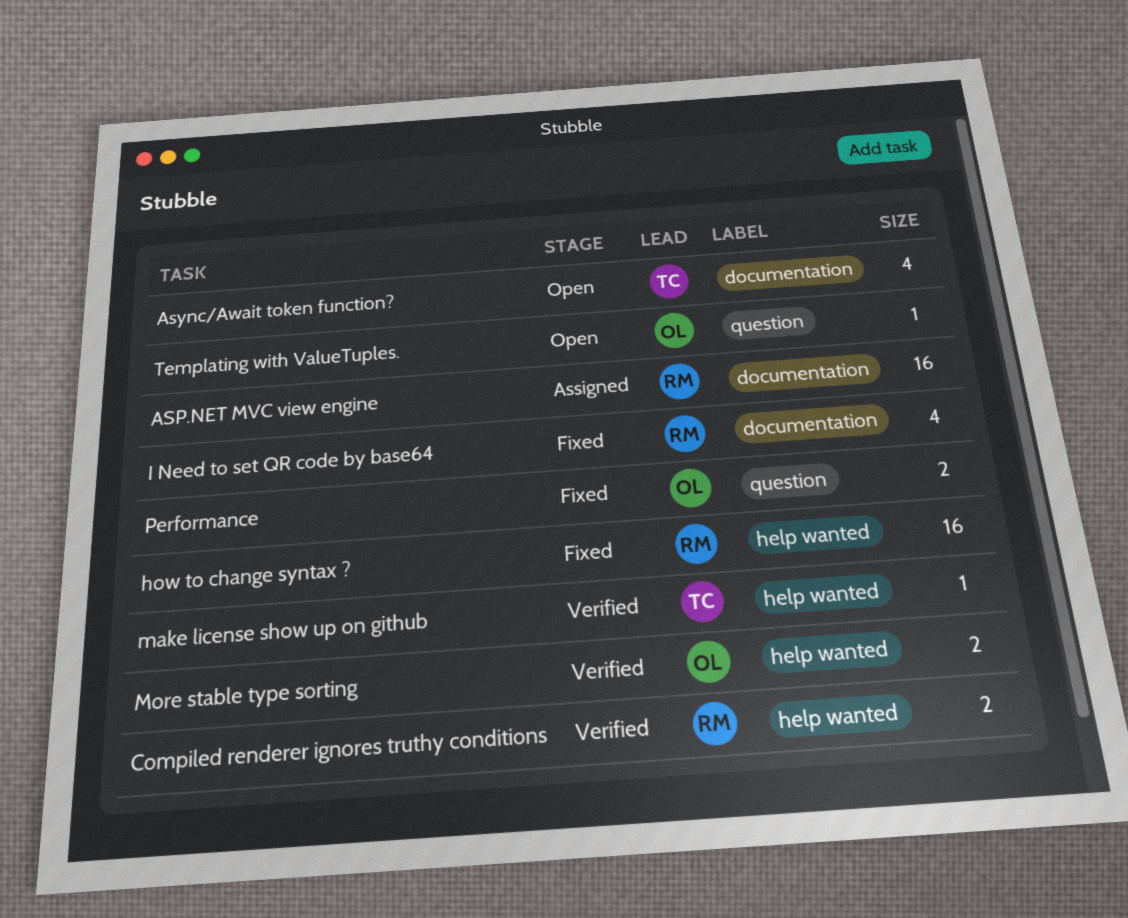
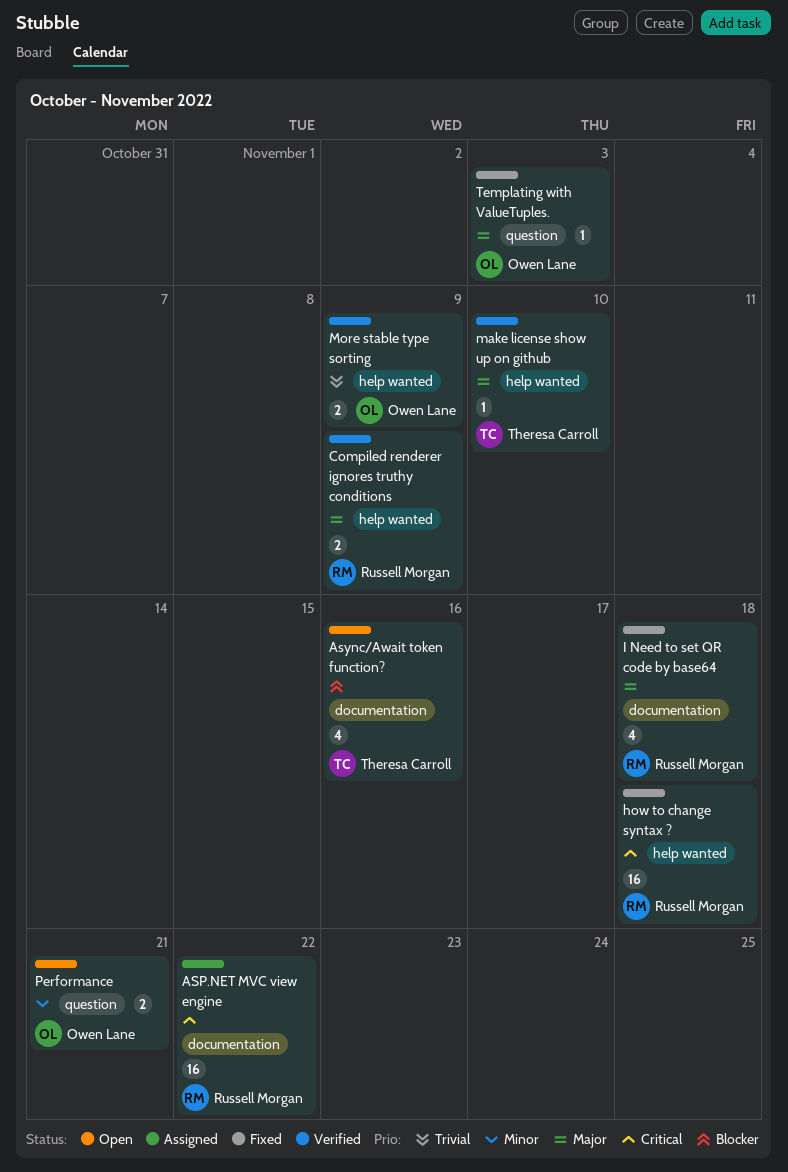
Performance, status: Fixed -> Open
Templating with ValueTuples., status: Open -> Fixed

